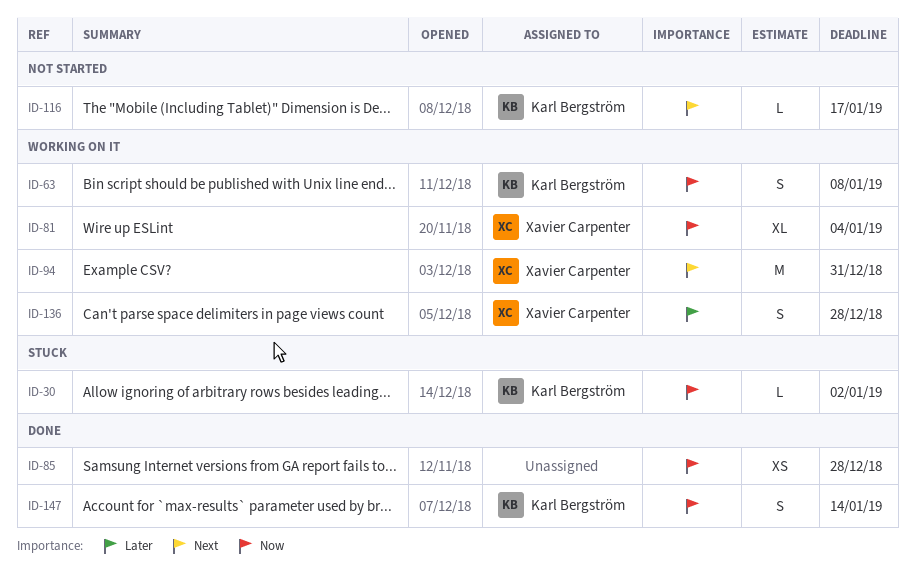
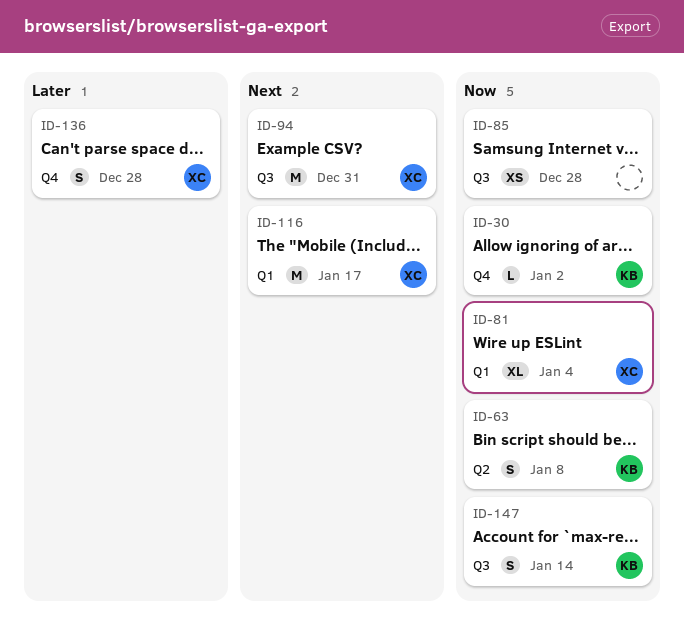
ID-116, owner: Karl Bergström -> Xavier Carpenter
ID-116, estimate: L -> M

